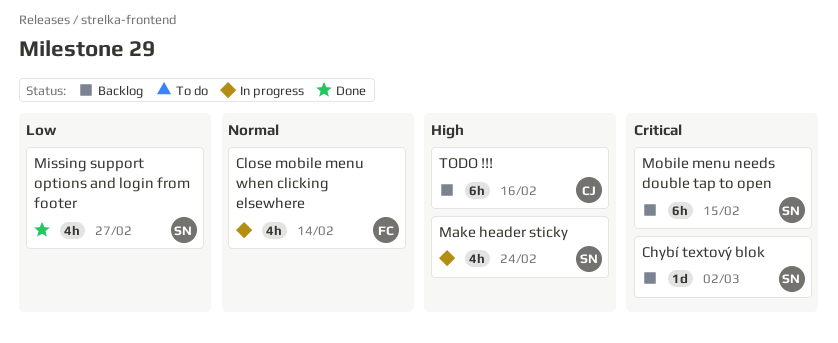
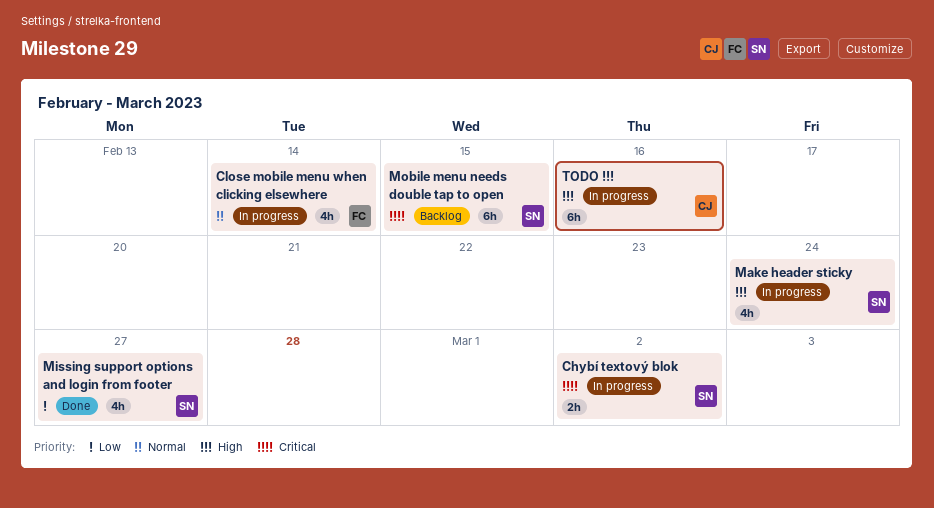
Chybí textový blok, status: Backlog -> In progress
Chybí textový blok, estimate: 1d -> 2h
TODO !!!, status: Backlog -> In progress

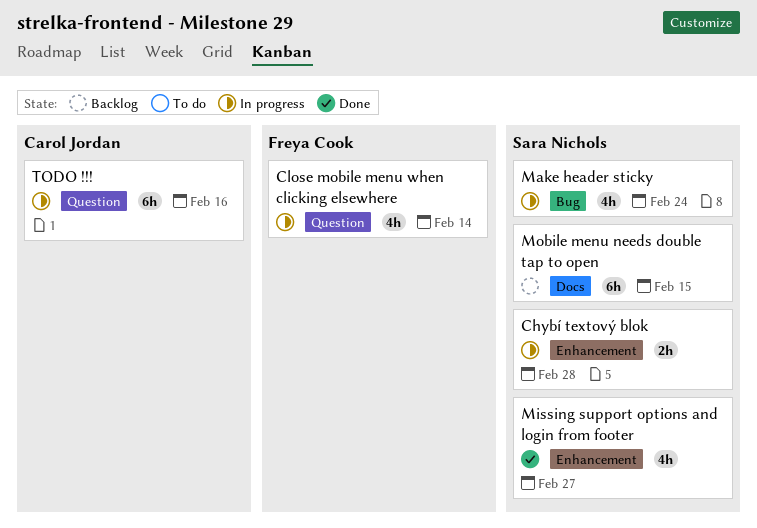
Chybí textový blok, due: Mar 2 -> Feb 28

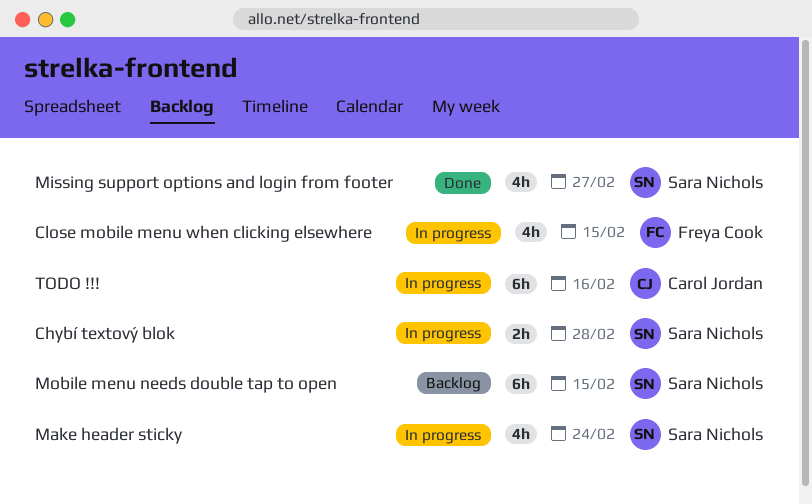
Close mobile menu when clicking elsewhere, due: Feb 14 -> Feb 15

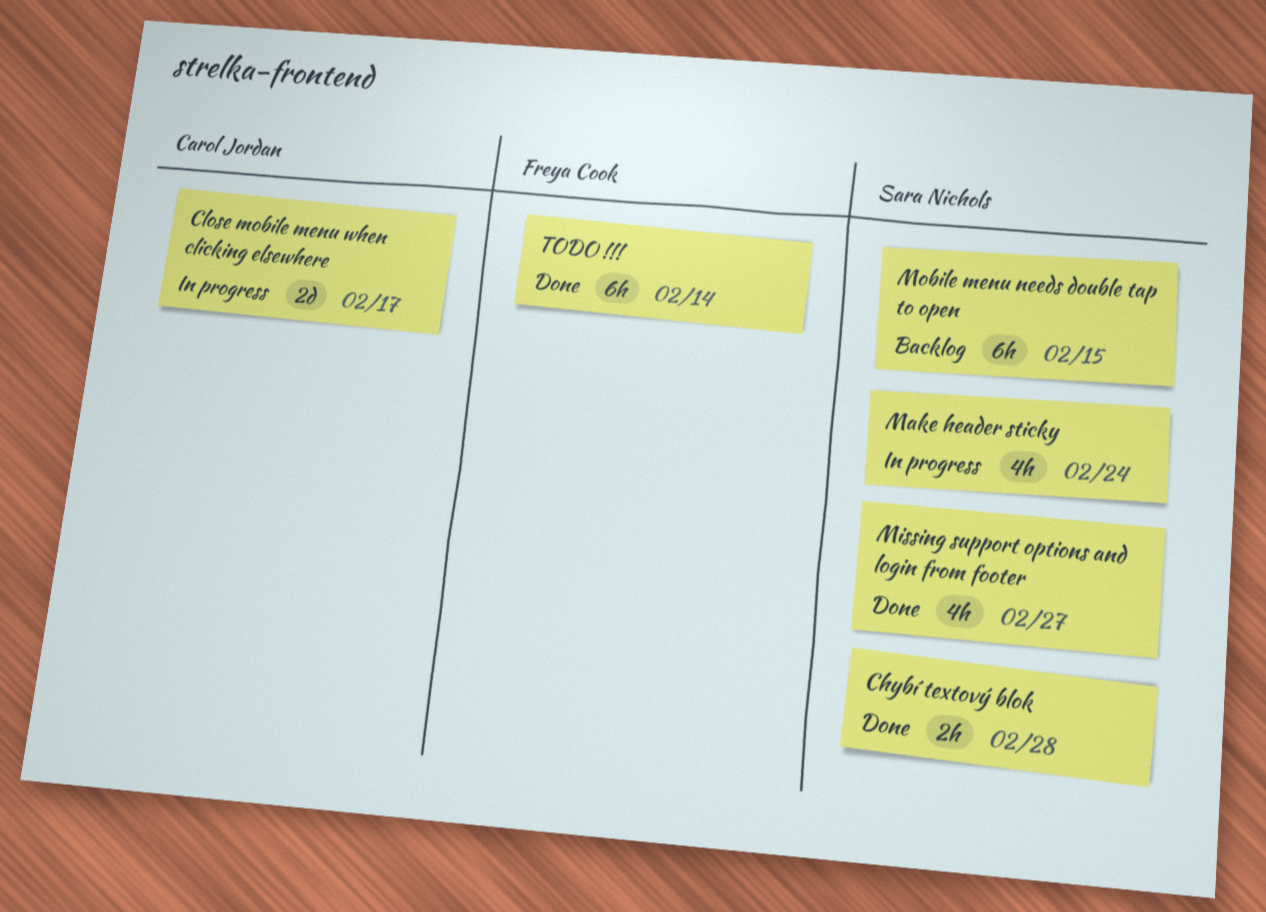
Chybí textový blok, status: In progress -> Done
Close mobile menu when clicking elsewhere, owner: Freya Cook -> Carol Jordan
Close mobile menu when clicking elsewhere, estimate: 4h -> 2d
Close mobile menu when clicking elsewhere, due: Feb 15 -> Feb 17
TODO !!!, status: In progress -> Done
TODO !!!, owner: Carol Jordan -> Freya Cook
TODO !!!, due: Feb 16 -> Feb 14

